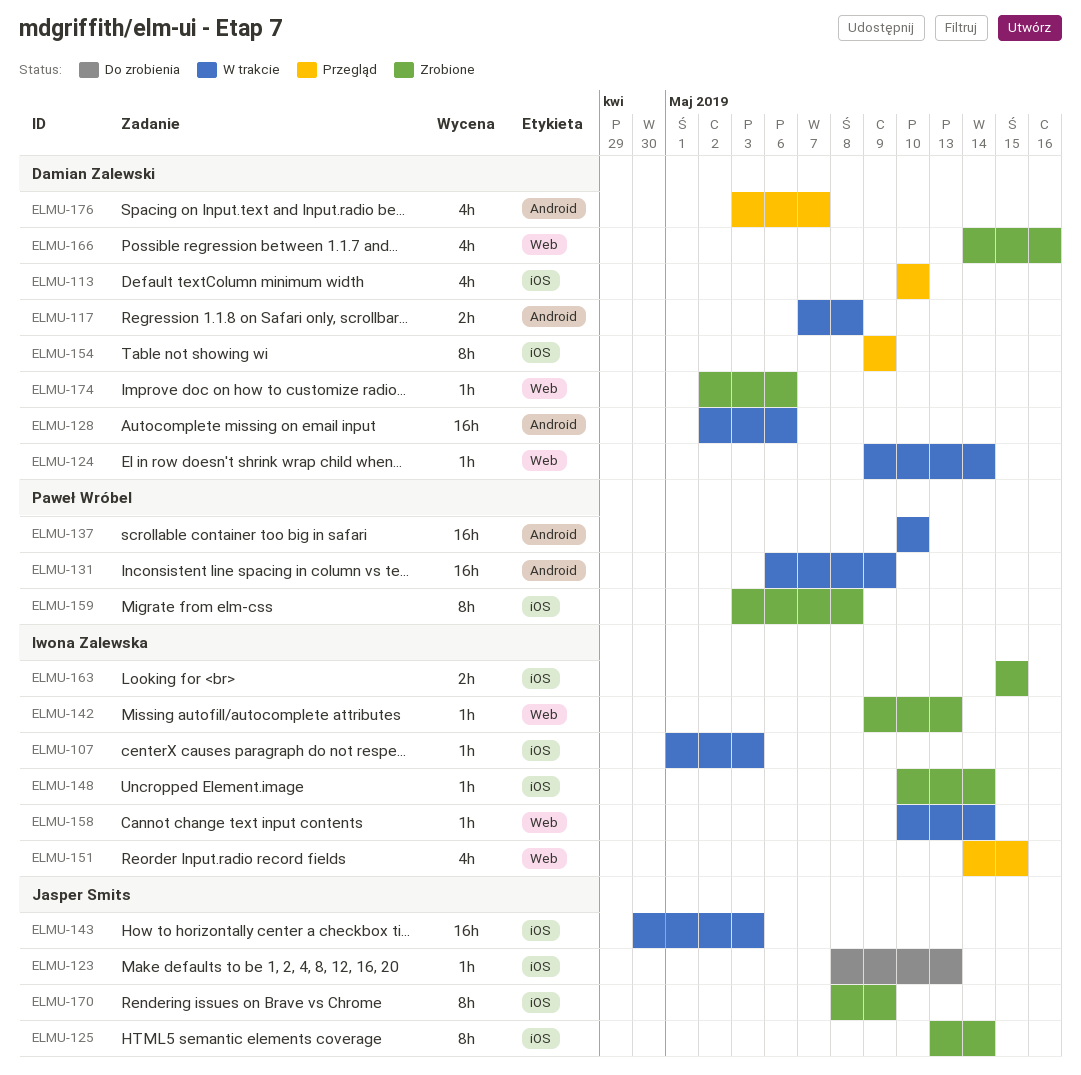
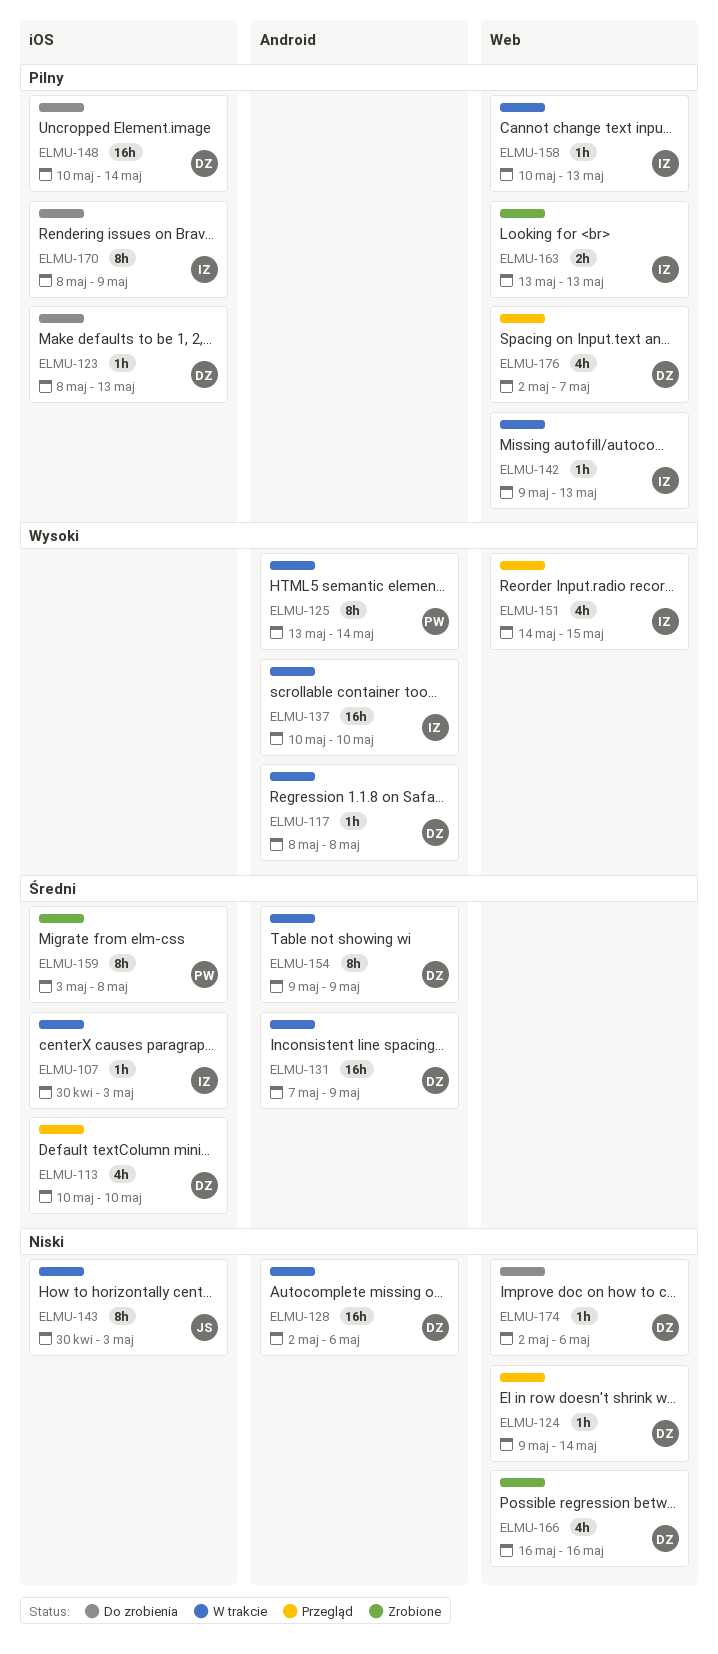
ELMU-107, start: May 1 -> Apr 30
ELMU-117, estimate: 2h -> 1h
ELMU-117, start: May 7 -> May 8
ELMU-123, owner: Jasper Smits -> Damian Zalewski
ELMU-124, status: W trakcie -> Przegląd
ELMU-125, status: Zrobione -> W trakcie
ELMU-125, owner: Jasper Smits -> Paweł Wróbel
ELMU-125, label: iOS -> Android
ELMU-131, owner: Paweł Wróbel -> Damian Zalewski
ELMU-131, start: May 6 -> May 7
ELMU-137, owner: Paweł Wróbel -> Iwona Zalewska
ELMU-142, status: Zrobione -> W trakcie
ELMU-143, estimate: 16h -> 8h
ELMU-148, status: Zrobione -> Do zrobienia
ELMU-148, owner: Iwona Zalewska -> Damian Zalewski
ELMU-148, estimate: 1h -> 16h
ELMU-154, status: Przegląd -> W trakcie
ELMU-154, label: iOS -> Android
ELMU-158, due: May 14 -> May 13
ELMU-163, label: iOS -> Web
ELMU-163, start: May 15 -> May 13
ELMU-163, due: May 15 -> May 13
ELMU-166, start: May 14 -> May 16
ELMU-170, status: Zrobione -> Do zrobienia
ELMU-170, owner: Jasper Smits -> Iwona Zalewska
ELMU-174, status: Zrobione -> Do zrobienia
ELMU-176, label: Android -> Web
ELMU-176, start: May 3 -> May 2

